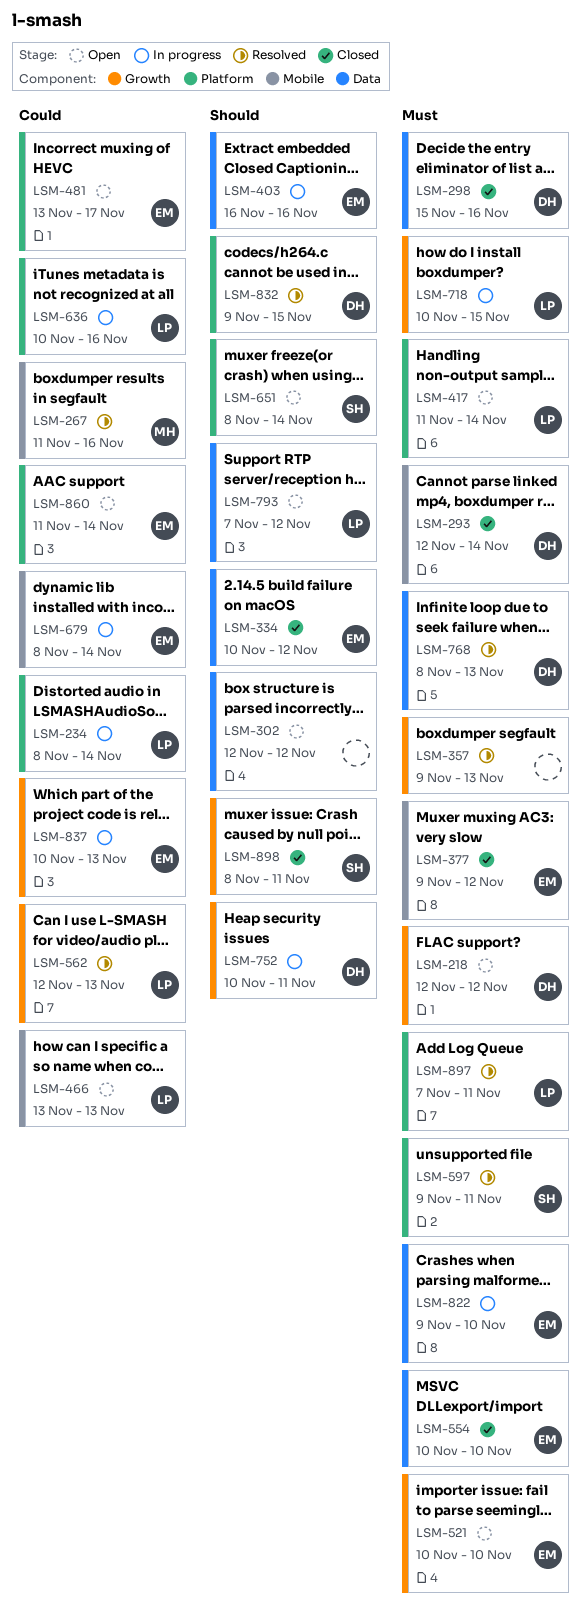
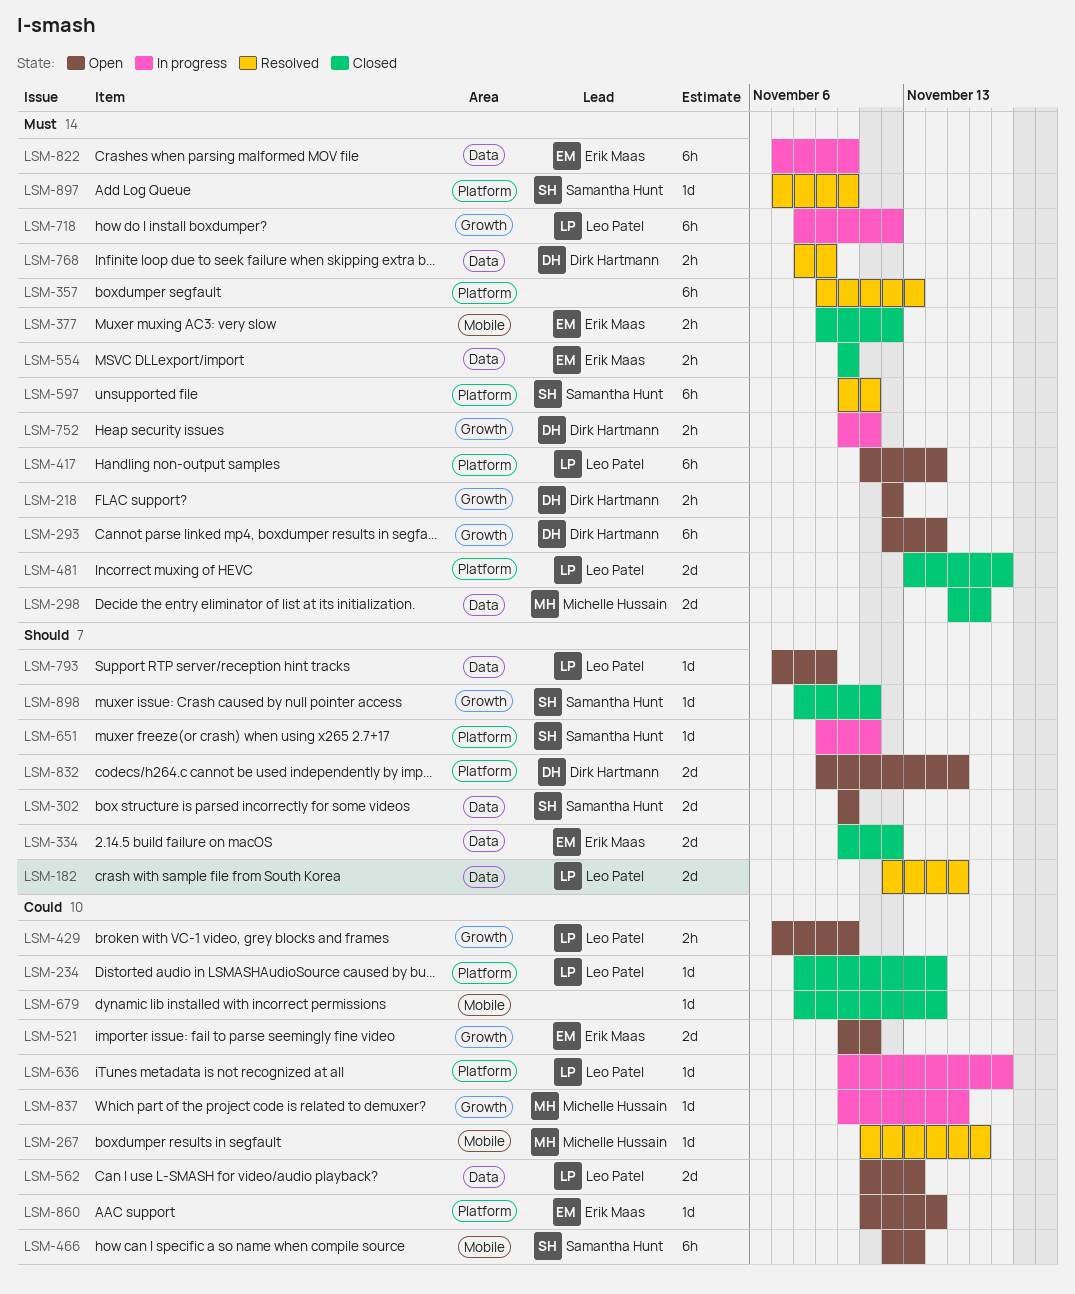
LSM-182: none -> present
LSM-234, status: In progress -> Closed
LSM-293, status: Closed -> Open
LSM-293, label: Mobile -> Growth
LSM-298, owner: Dirk Hartmann -> Michelle Hussain
LSM-302, owner: none -> Samantha Hunt
LSM-302, start: Nov 12 -> Nov 10
LSM-302, due: Nov 12 -> Nov 10
LSM-357, label: Growth -> Platform
LSM-403: present -> none
LSM-429: none -> present
LSM-466, owner: Leo Patel -> Samantha Hunt
LSM-466, start: Nov 13 -> Nov 12
LSM-481, status: Open -> Closed
LSM-481, owner: Erik Maas -> Leo Patel
LSM-481, priority: Could -> Must
LSM-521, priority: Must -> Could
LSM-521, due: Nov 10 -> Nov 11
LSM-562, status: Resolved -> Open
LSM-562, label: Growth -> Data
LSM-562, start: Nov 12 -> Nov 11
LSM-597, start: Nov 9 -> Nov 10
LSM-636, due: Nov 16 -> Nov 17
LSM-651, status: Open -> In progress
LSM-651, start: Nov 8 -> Nov 9
LSM-651, due: Nov 14 -> Nov 11
LSM-679, status: In progress -> Closed
LSM-679, owner: Erik Maas -> none
LSM-718, start: Nov 10 -> Nov 8
LSM-718, due: Nov 15 -> Nov 12
LSM-752, priority: Should -> Must
LSM-768, due: Nov 13 -> Nov 9
LSM-793, due: Nov 12 -> Nov 9
LSM-822, start: Nov 9 -> Nov 7
LSM-832, status: Resolved -> Open
LSM-837, owner: Erik Maas -> Michelle Hussain
LSM-837, due: Nov 13 -> Nov 15
LSM-897, owner: Leo Patel -> Samantha Hunt
LSM-897, due: Nov 11 -> Nov 10

